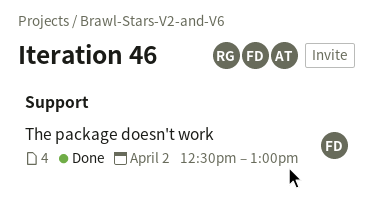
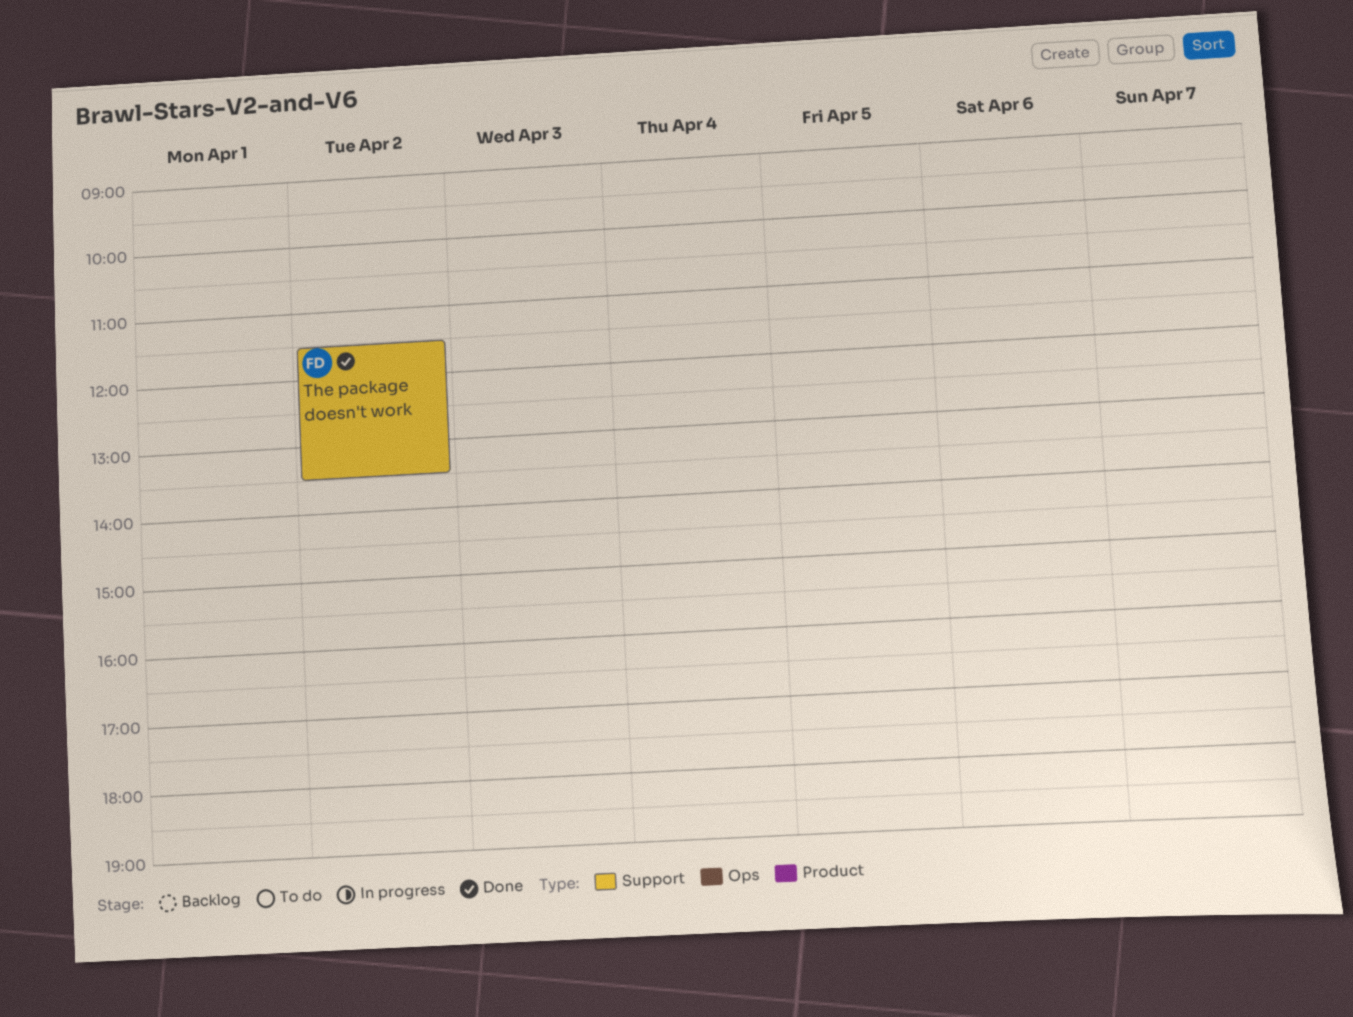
The package doesn't work, begins: 12:30 -> 11:30
The package doesn't work, ends: 13:00 -> 13:30

